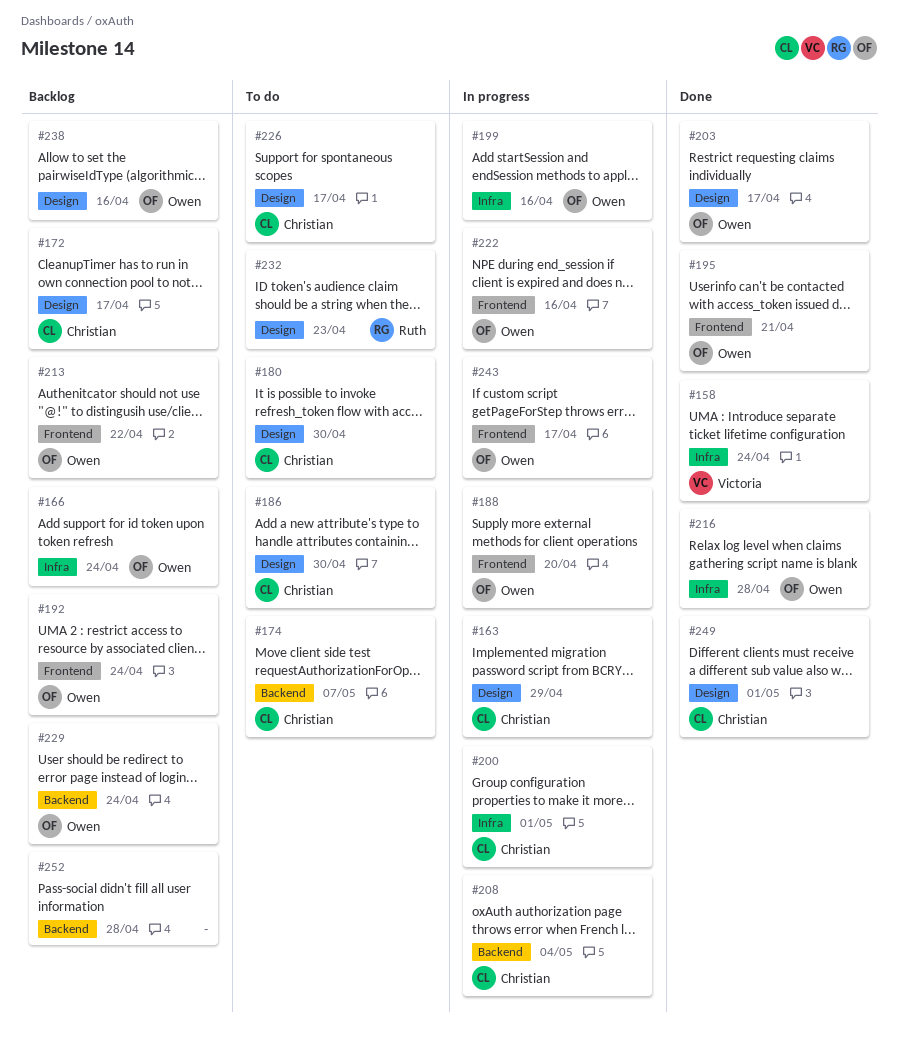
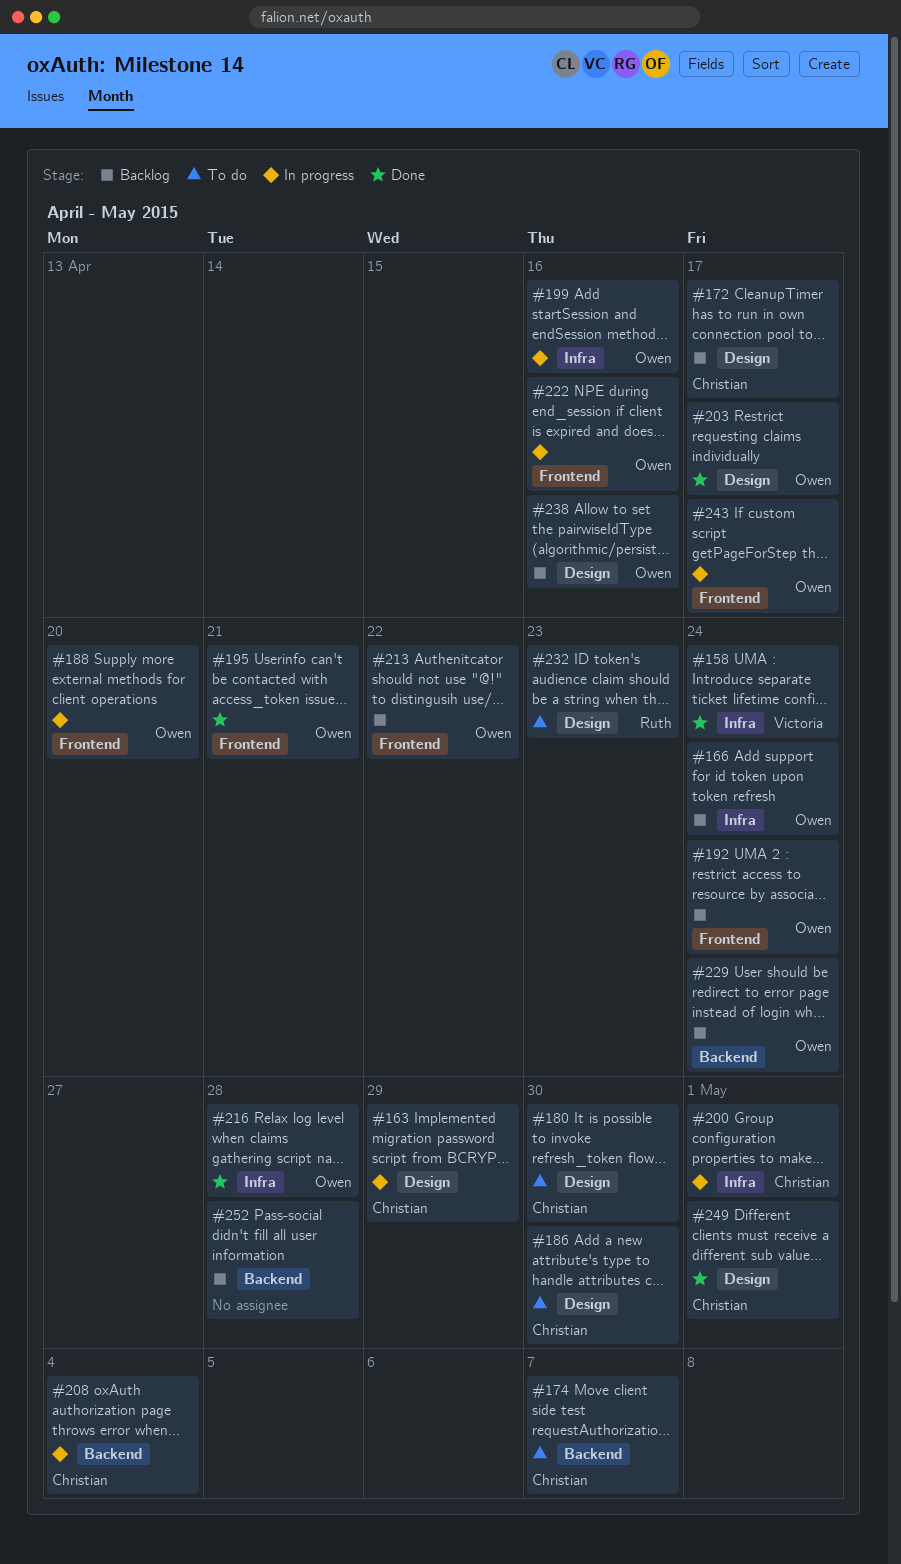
#226: present -> none

